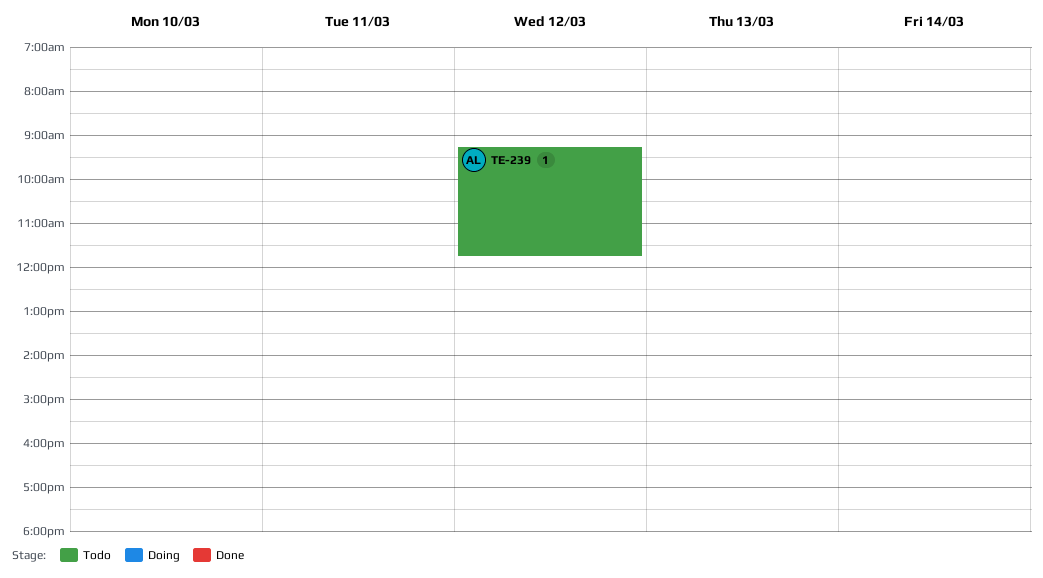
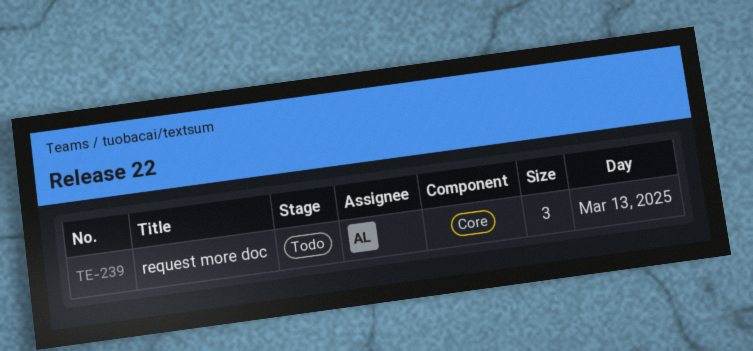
TE-239, estimate: 1 -> 3
TE-239, day: Mar 12 -> Mar 13

